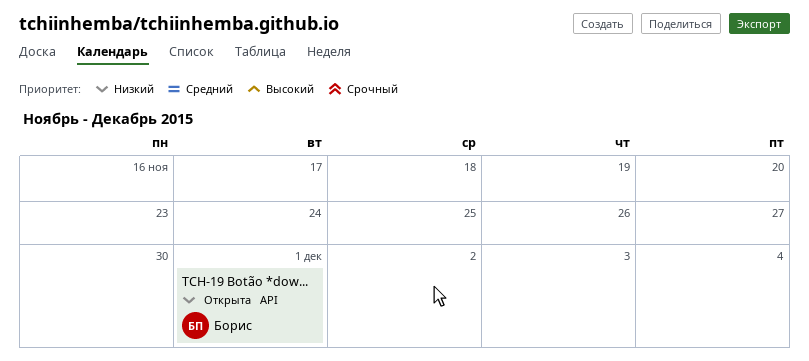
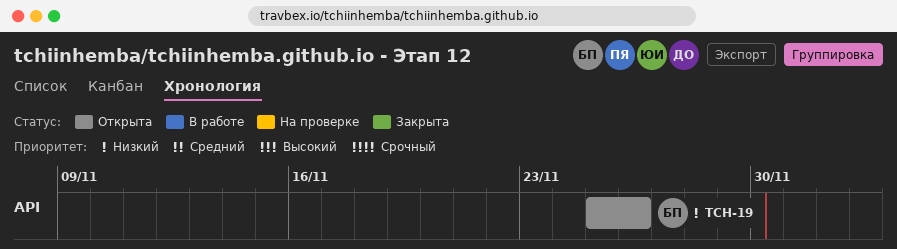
TCH-19, due: Dec 1 -> Nov 26

